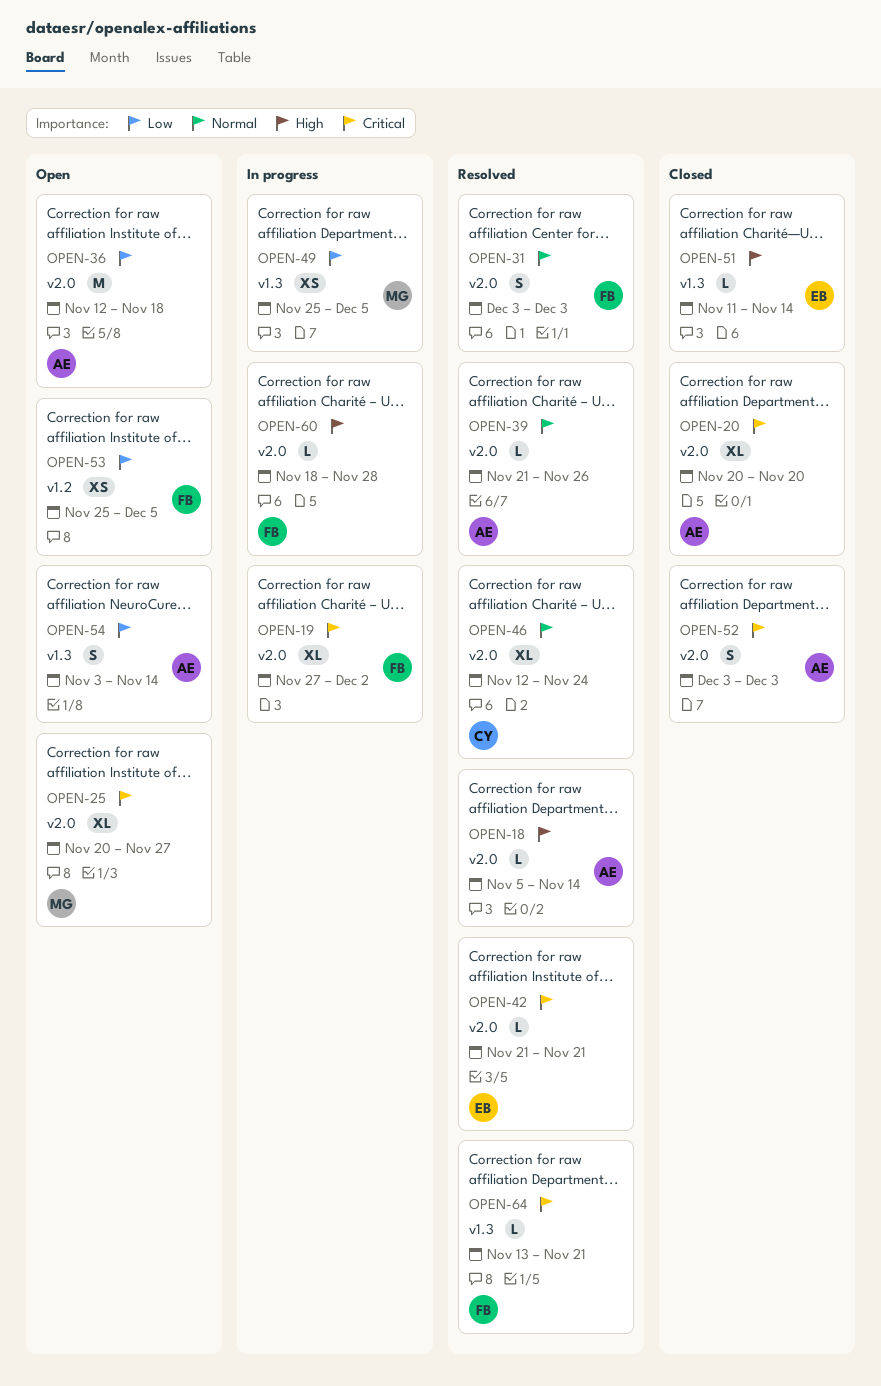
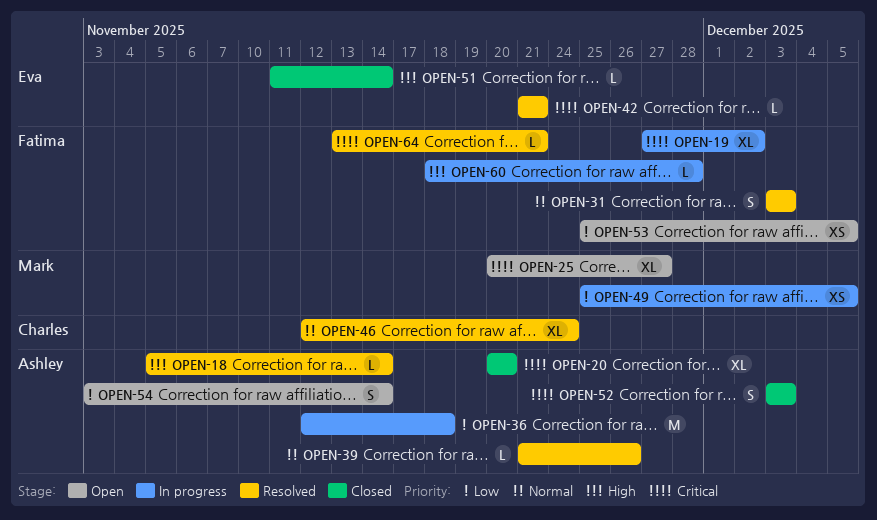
OPEN-36, status: Open -> In progress

